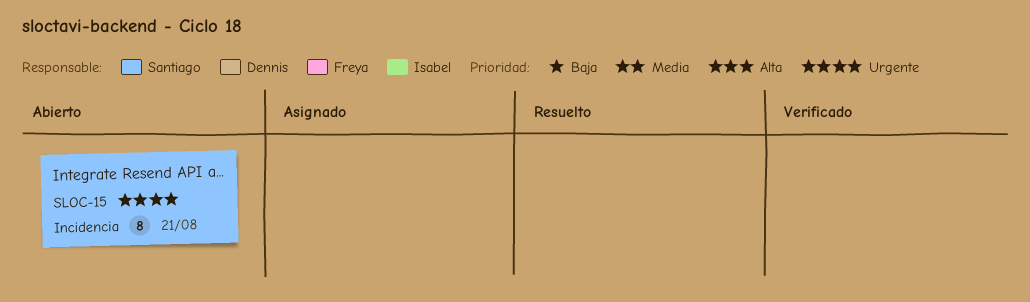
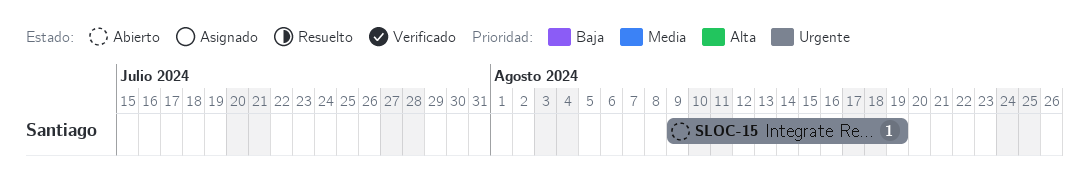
SLOC-15, estimate: 8 -> 1
SLOC-15, due: Aug 21 -> Aug 19

